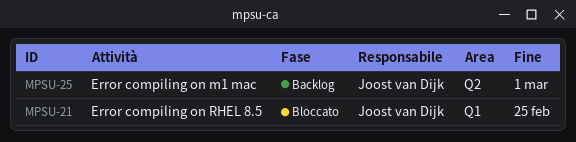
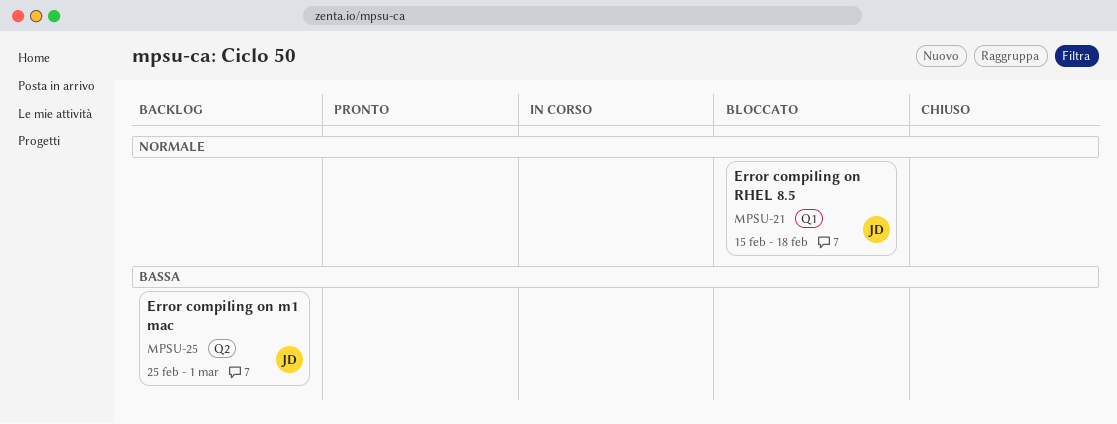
MPSU-21, due: Feb 25 -> Feb 18

